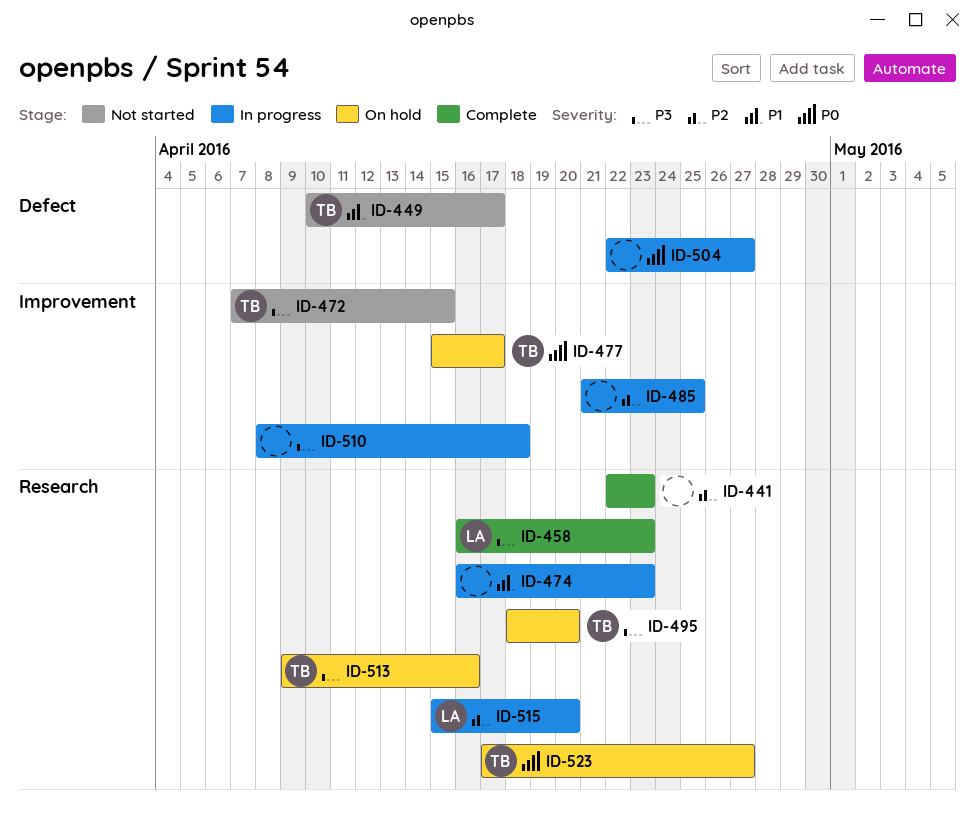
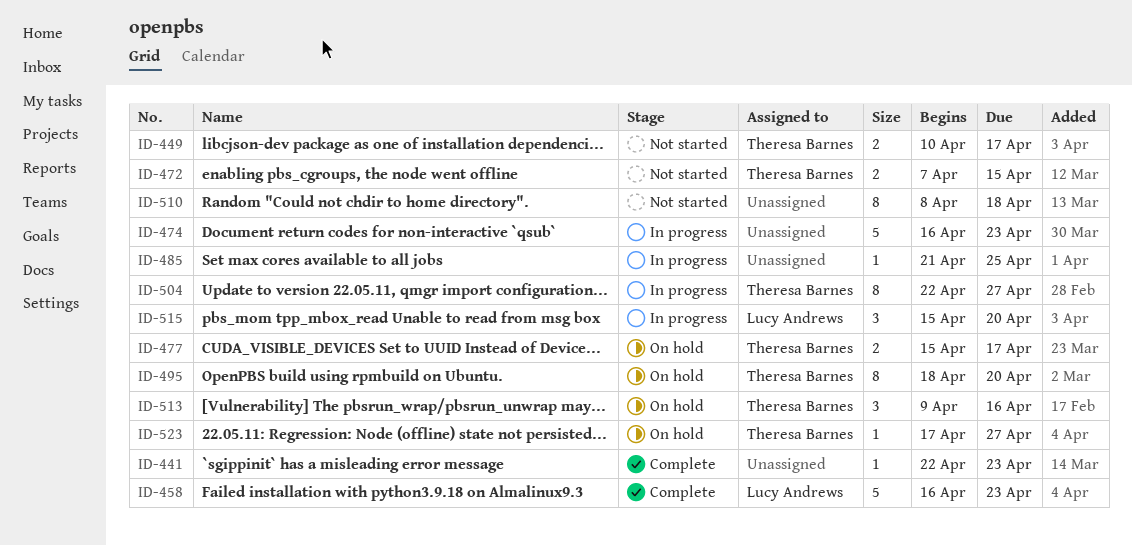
ID-504, owner: none -> Theresa Barnes
ID-510, status: In progress -> Not started

